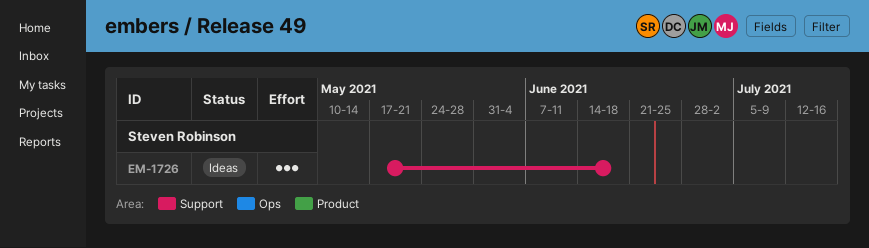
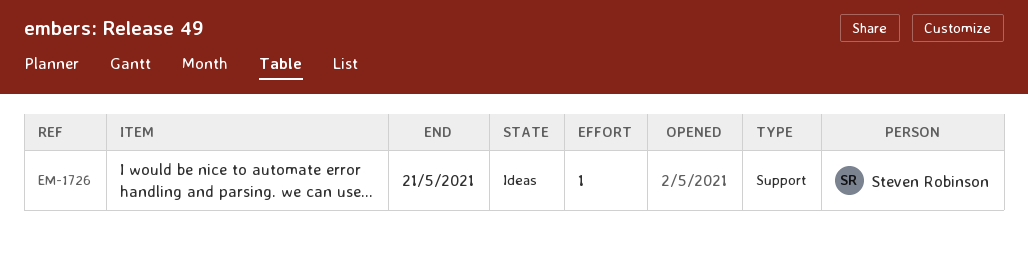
EM-1726, estimate: 3 -> 1
EM-1726, due: Jun 18 -> May 21

